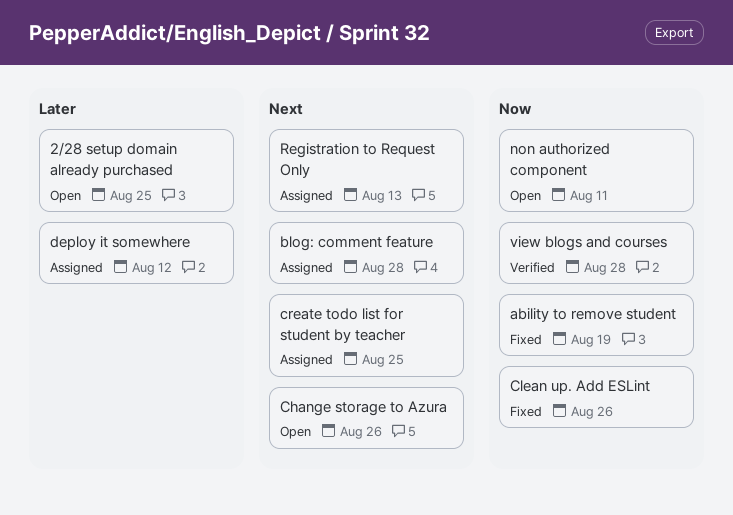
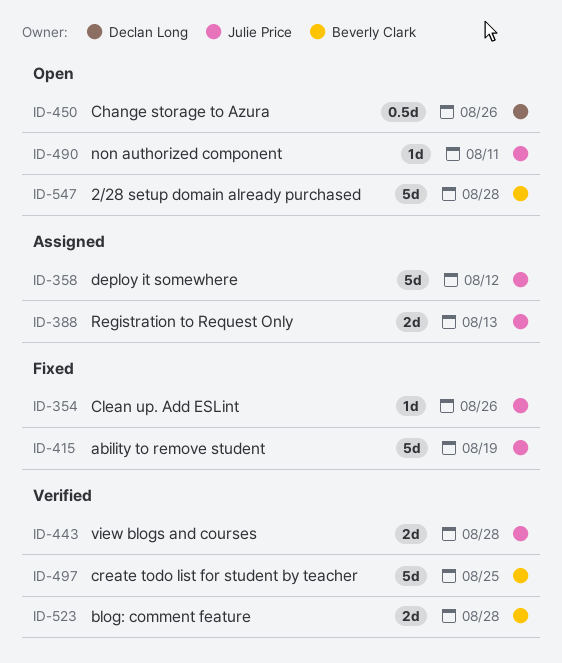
2/28 setup domain already purchased, due: Aug 25 -> Aug 28
blog: comment feature, status: Assigned -> Verified
create todo list for student by teacher, status: Assigned -> Verified

